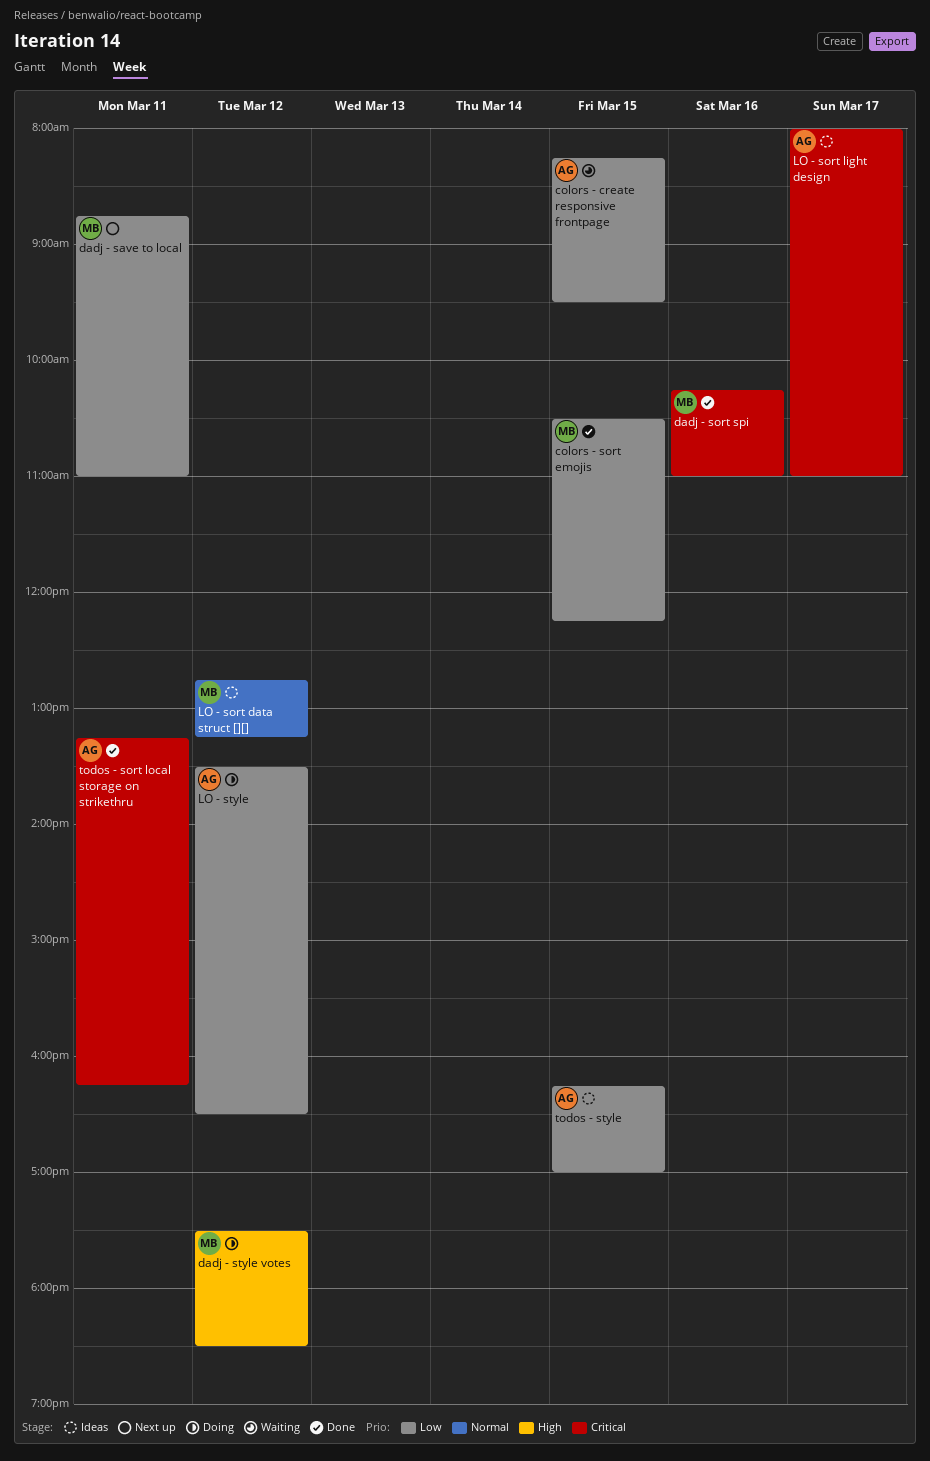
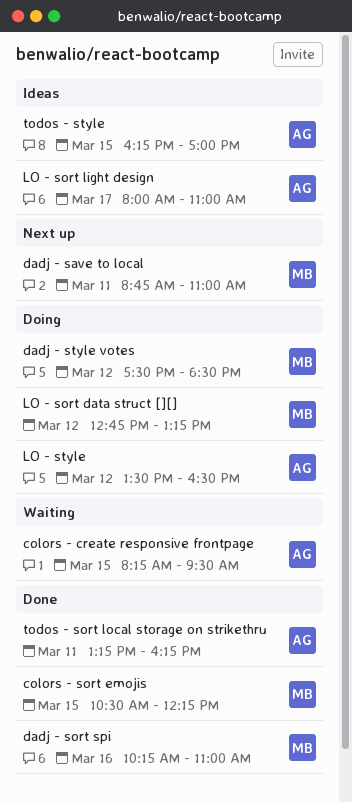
LO - sort data struct [][], status: Ideas -> Doing

